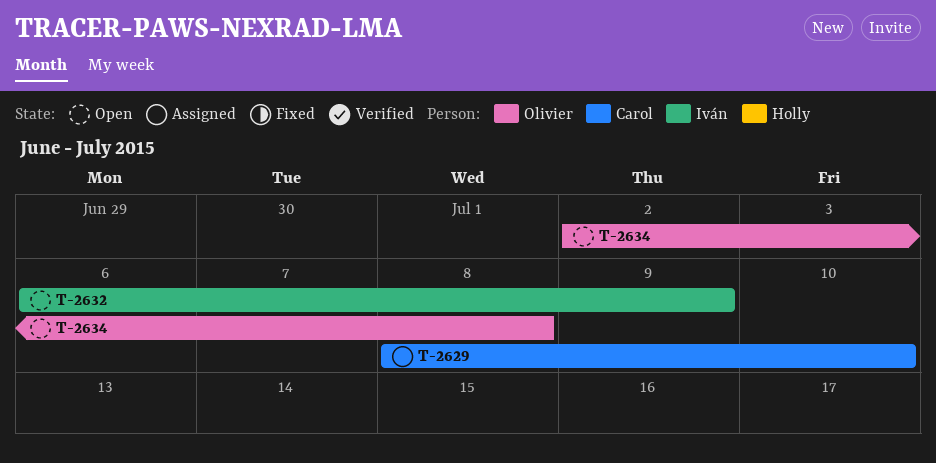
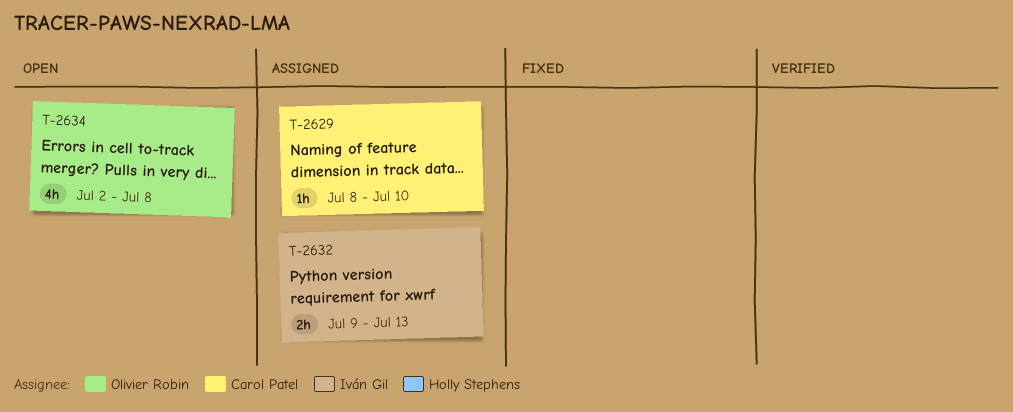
T-2632, status: Open -> Assigned
T-2632, start: Jul 6 -> Jul 9
T-2632, due: Jul 9 -> Jul 13

